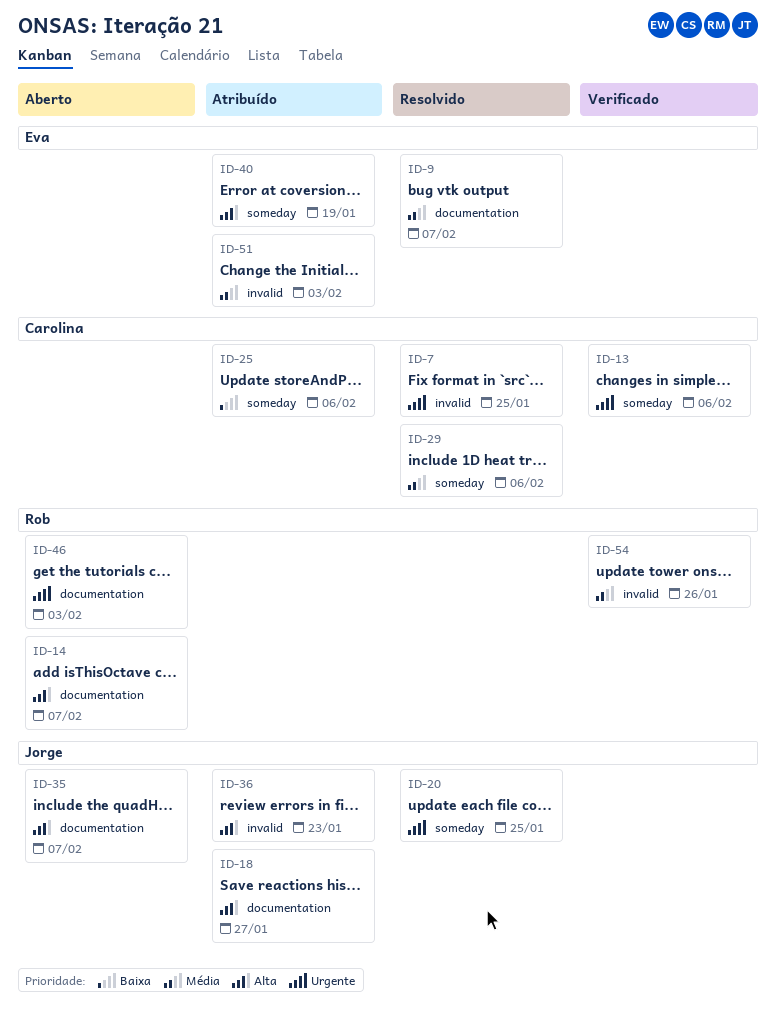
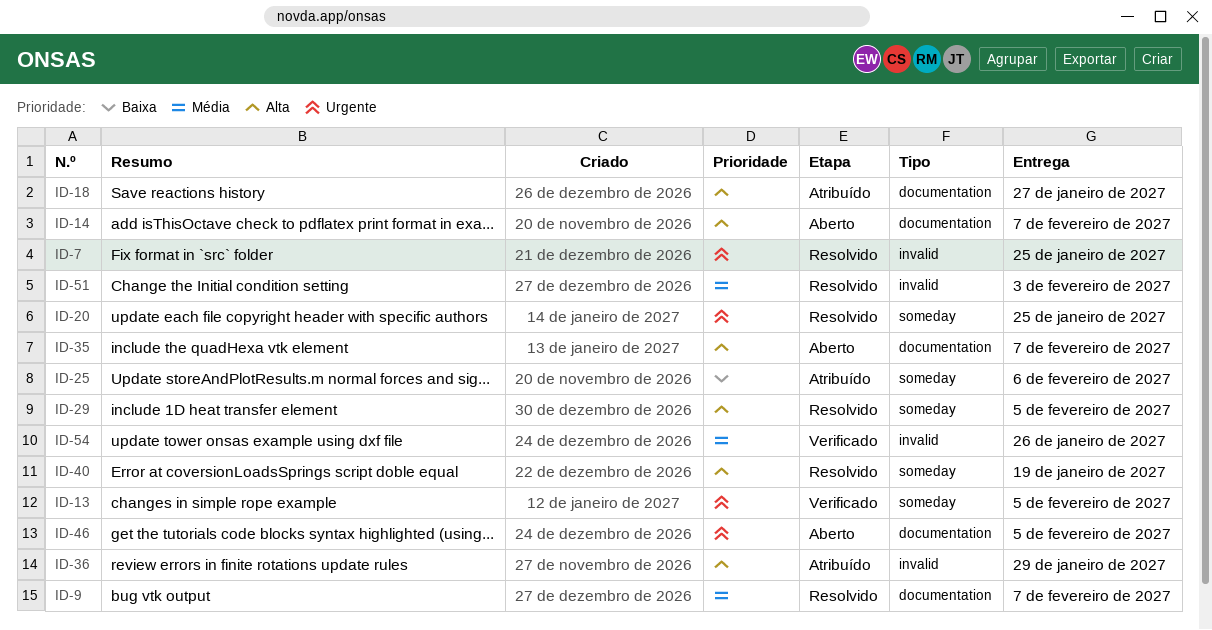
ID-13, due: Feb 6 -> Feb 5
ID-29, priority: Média -> Alta
ID-29, due: Feb 6 -> Feb 5
ID-36, due: Jan 23 -> Jan 29
ID-40, status: Atribuído -> Resolvido
ID-46, due: Feb 3 -> Feb 5
ID-51, status: Atribuído -> Resolvido

